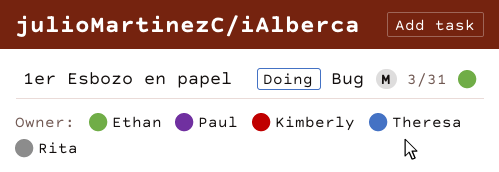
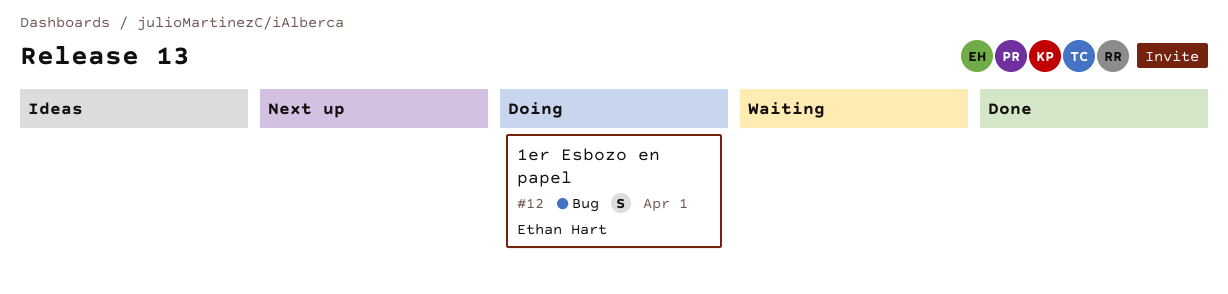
1er Esbozo en papel, estimate: M -> S
1er Esbozo en papel, due: Mar 31 -> Apr 1

